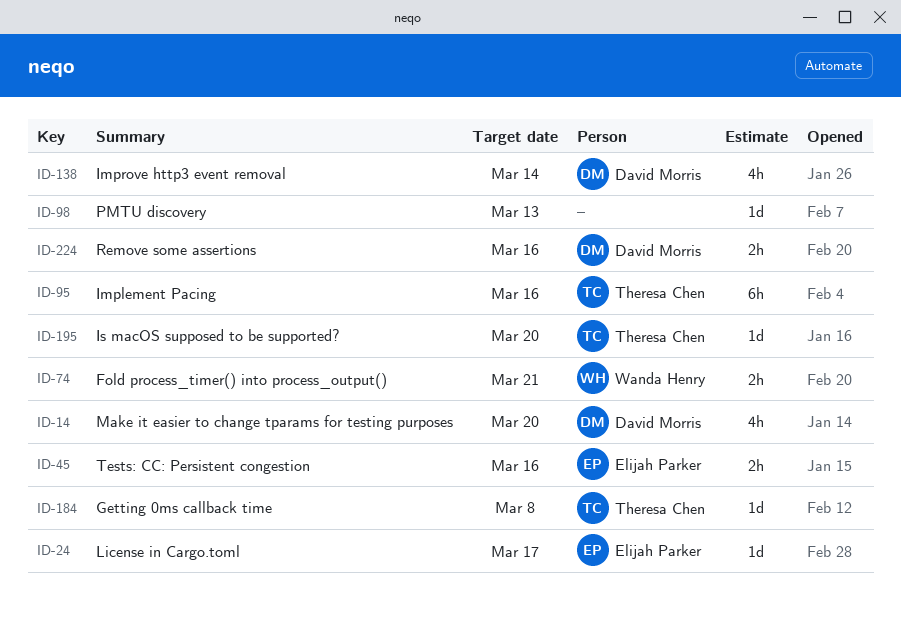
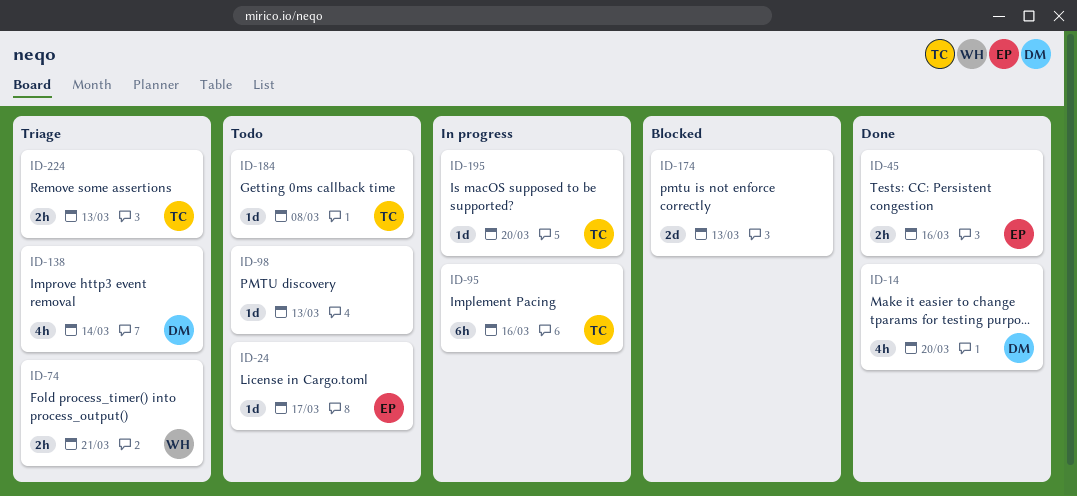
ID-174: none -> present
ID-224, owner: David Morris -> Theresa Chen
ID-224, due: Mar 16 -> Mar 13

